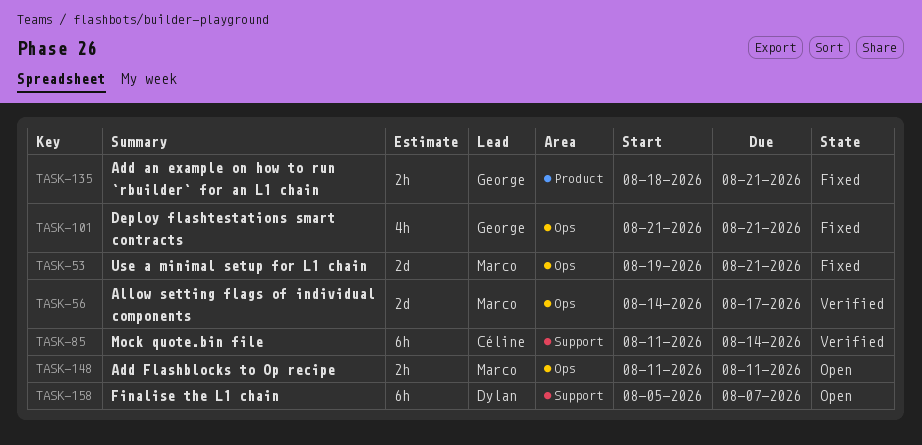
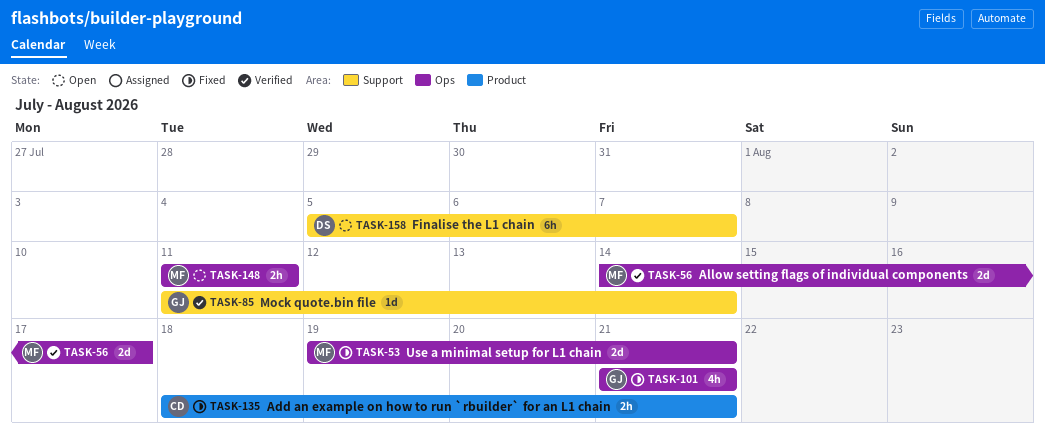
TASK-85, owner: Céline -> George
TASK-85, estimate: 6h -> 1d
TASK-135, owner: George -> Céline

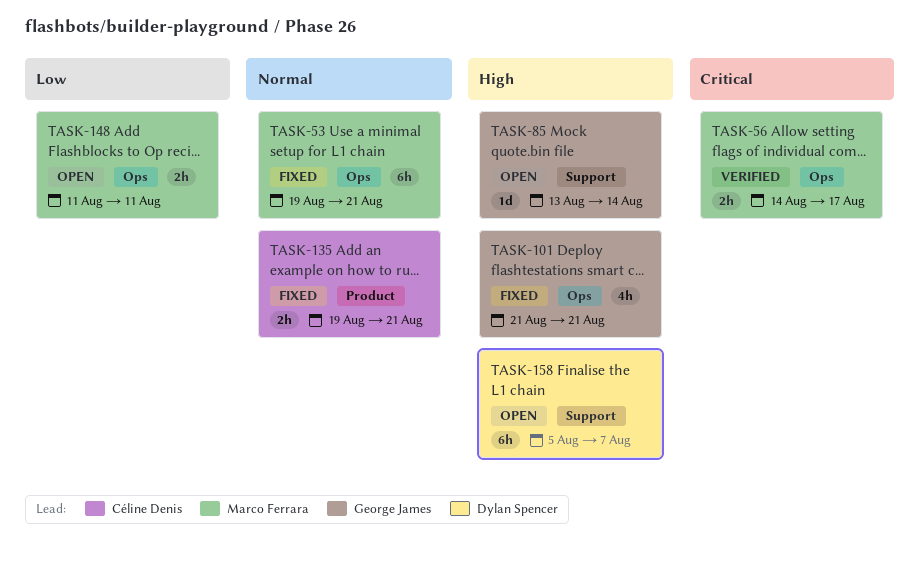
TASK-53, estimate: 2d -> 6h
TASK-56, estimate: 2d -> 2h
TASK-85, status: Verified -> Open
TASK-85, start: Aug 11 -> Aug 13
TASK-135, start: Aug 18 -> Aug 19

